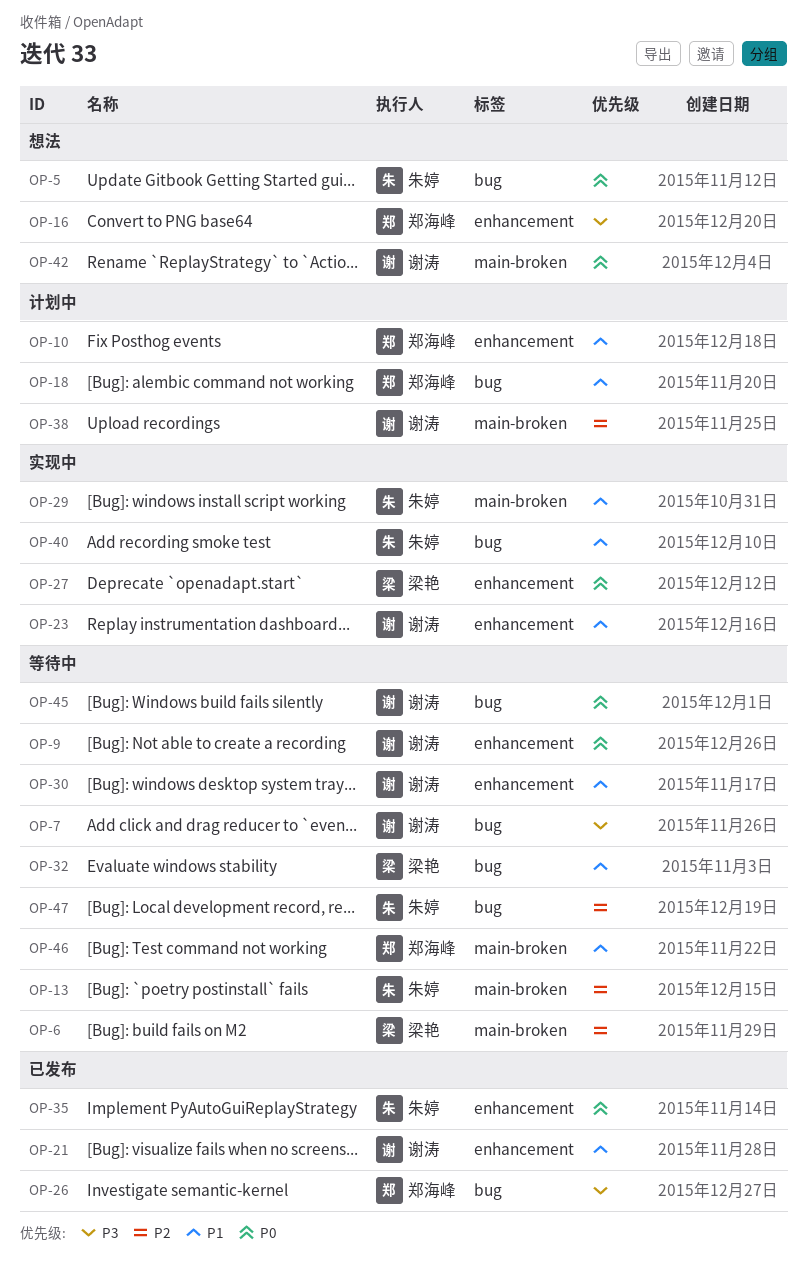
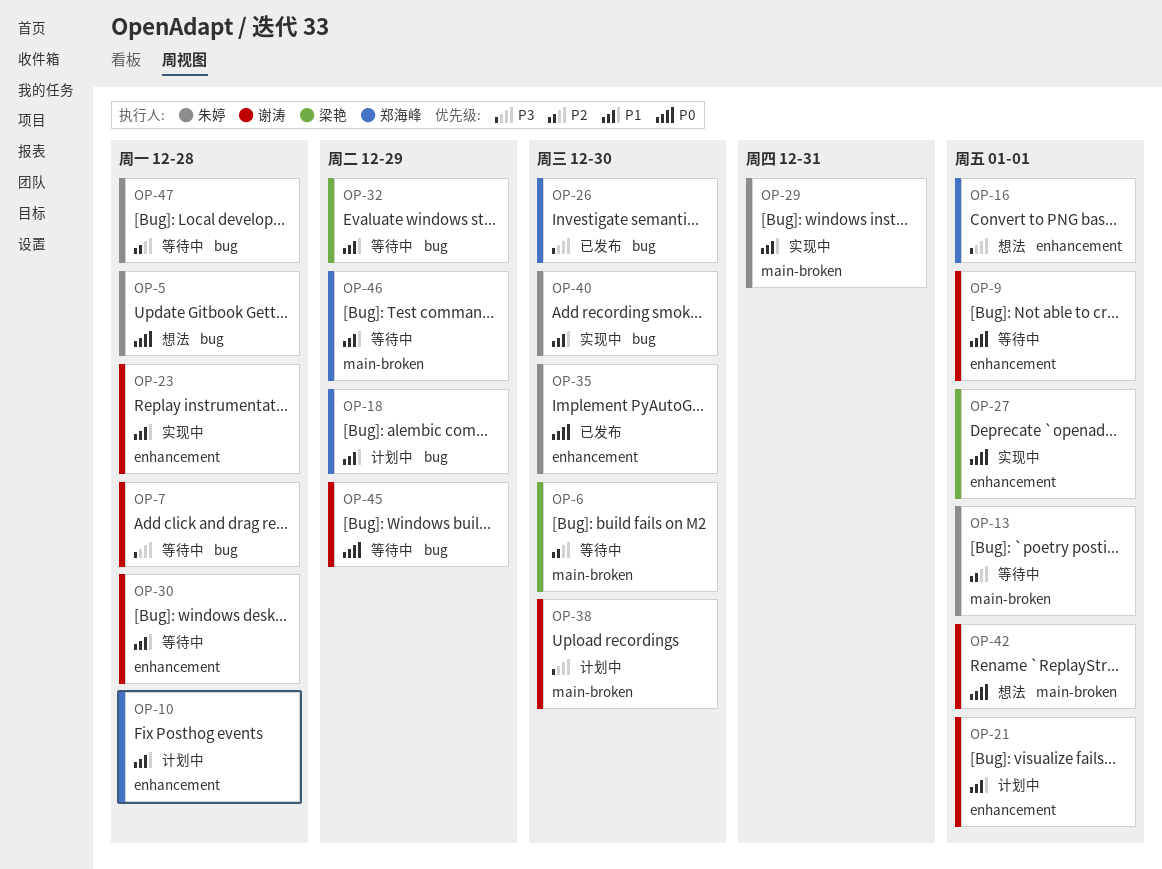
OP-21, status: 已发布 -> 计划中
OP-38, priority: P2 -> P3

